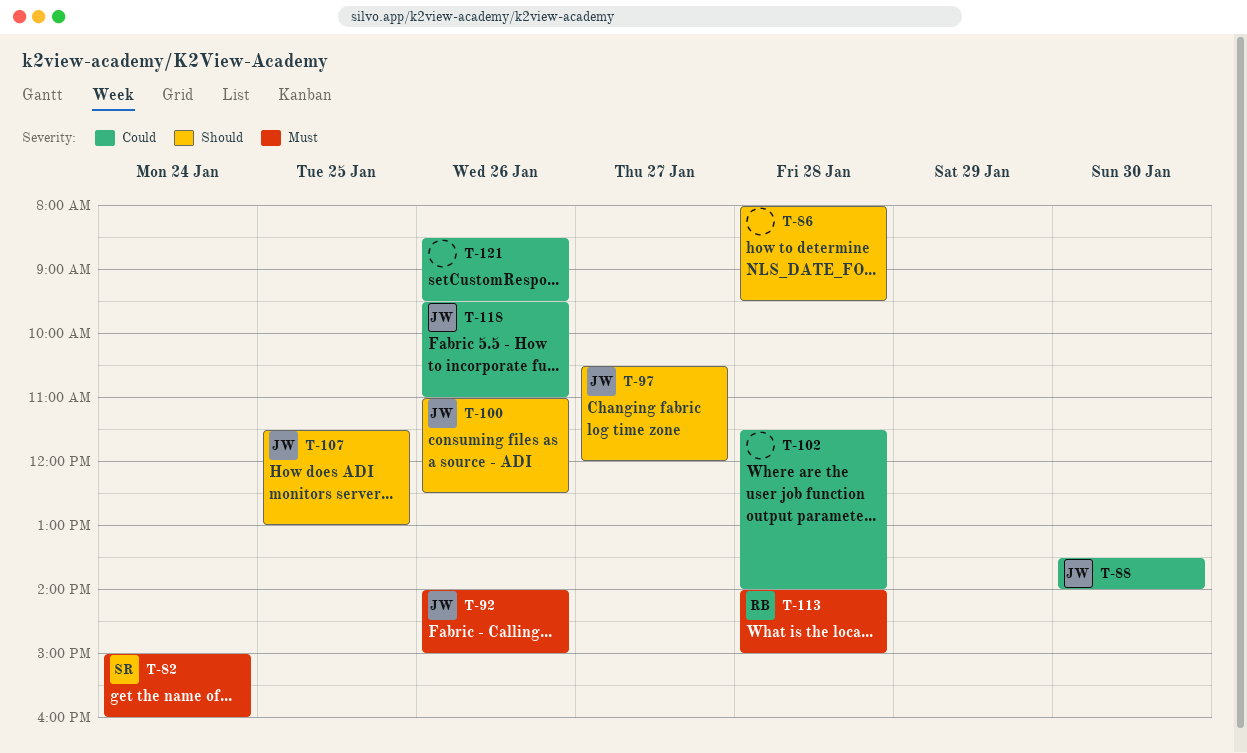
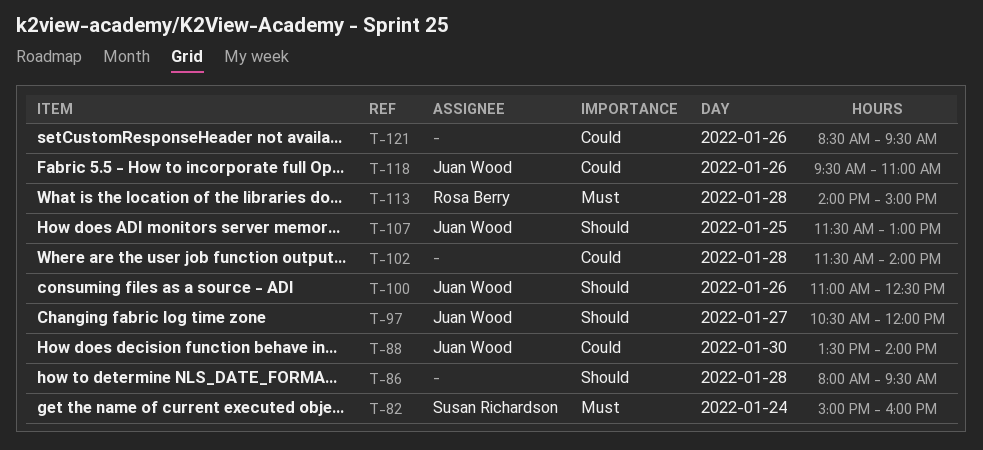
T-92: present -> none

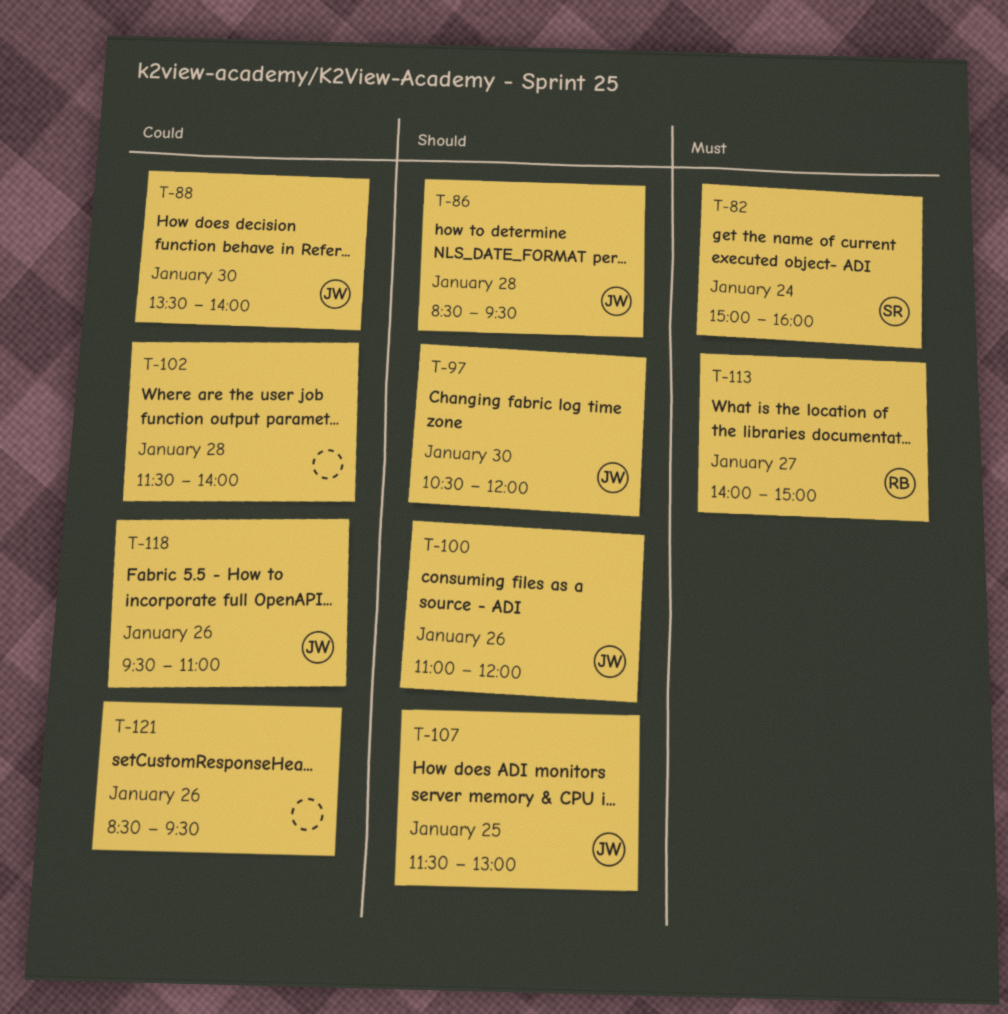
T-86, owner: none -> Juan Wood
T-86, begins: 08:00 -> 08:30
T-97, day: Jan 27 -> Jan 30
T-100, ends: 12:30 -> 12:00
T-113, day: Jan 28 -> Jan 27

